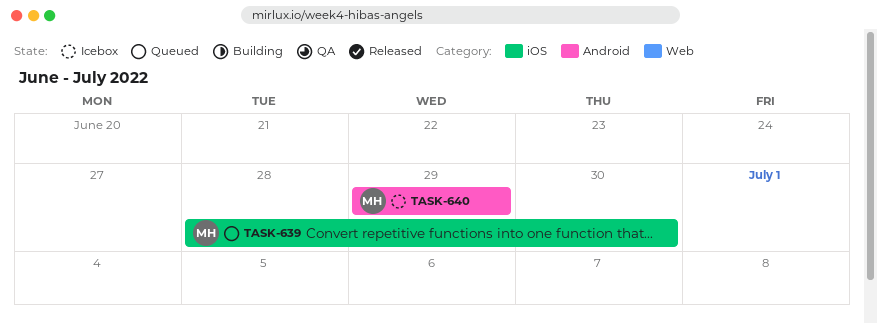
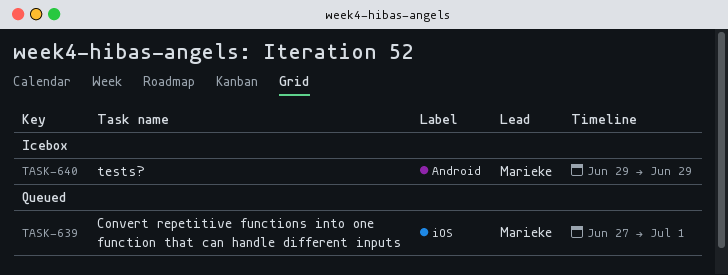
TASK-639, start: Jun 28 -> Jun 27
TASK-639, due: Jun 30 -> Jul 1

